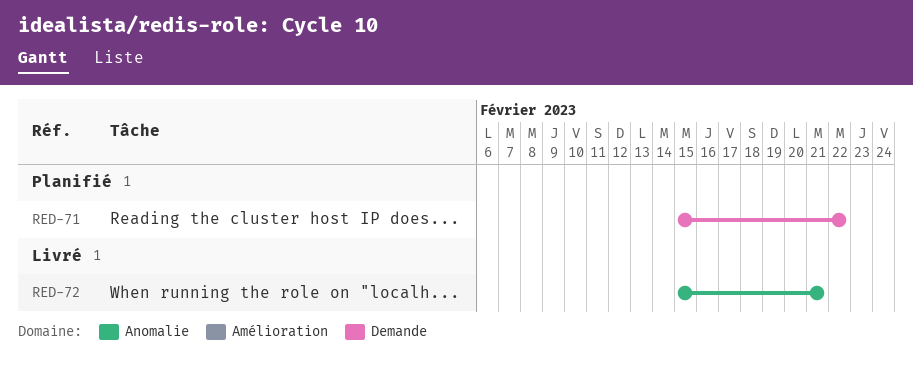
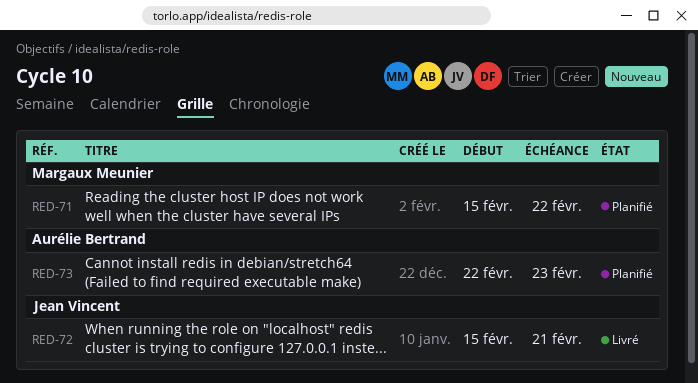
RED-73: none -> present

